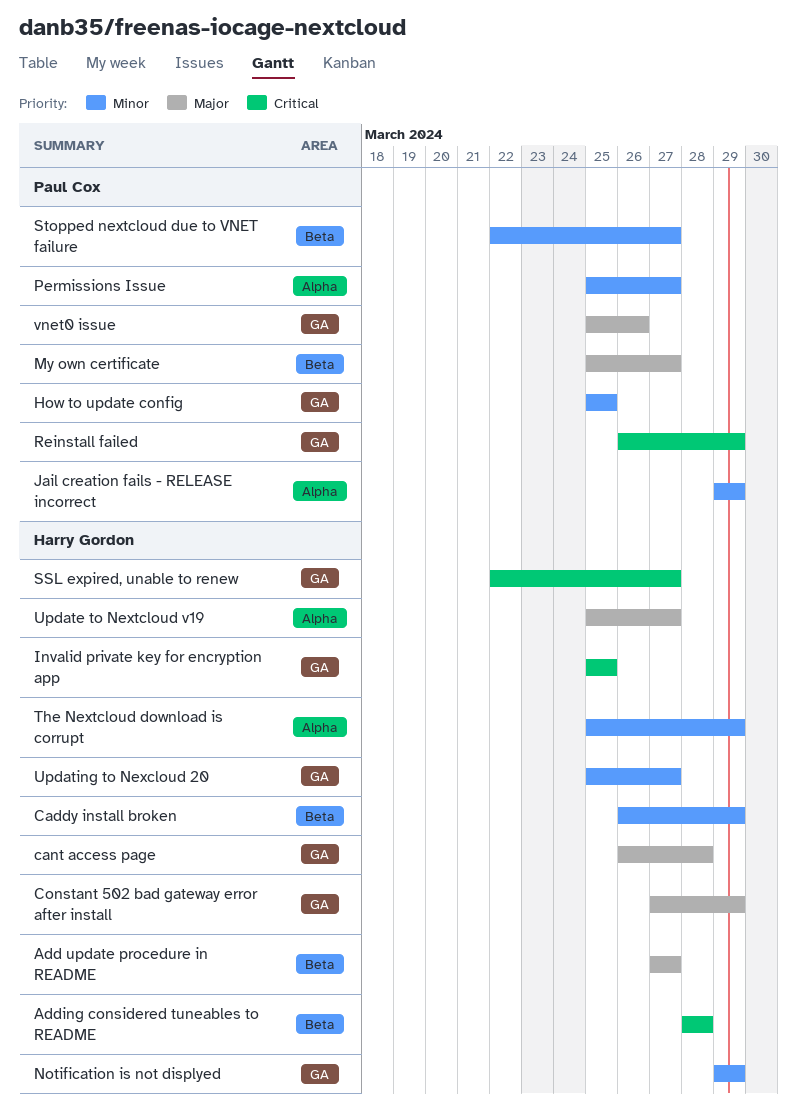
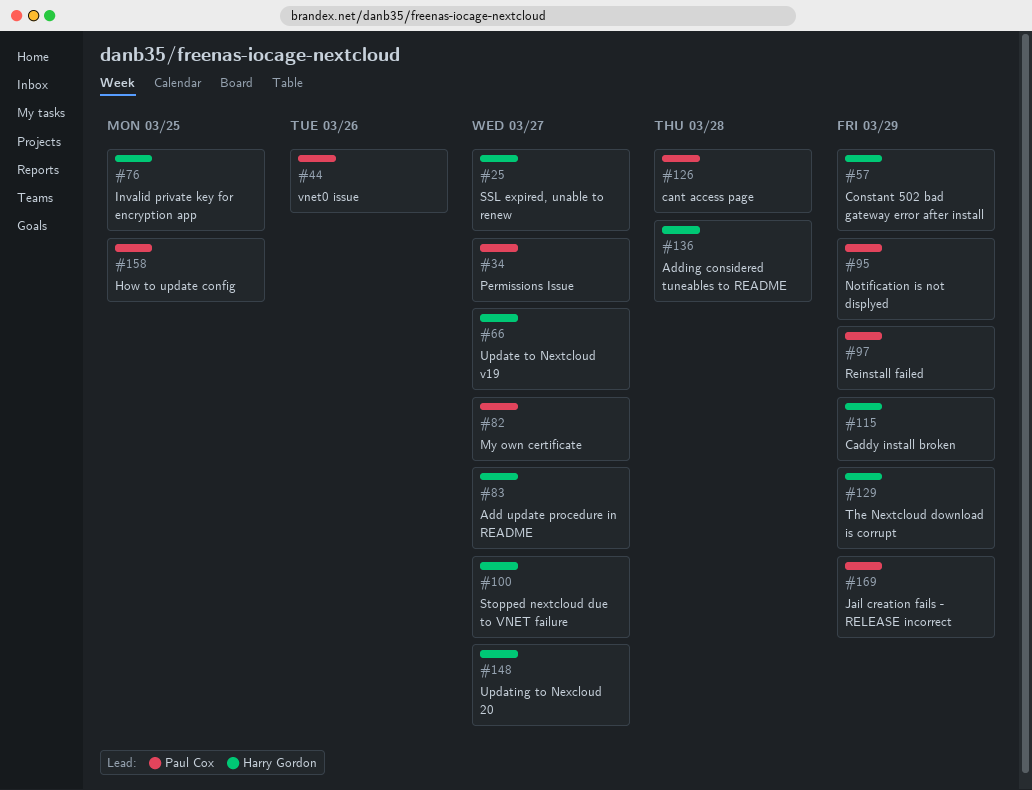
cant access page, owner: Harry Gordon -> Paul Cox
Notification is not displyed, owner: Harry Gordon -> Paul Cox
Stopped nextcloud due to VNET failure, owner: Paul Cox -> Harry Gordon

